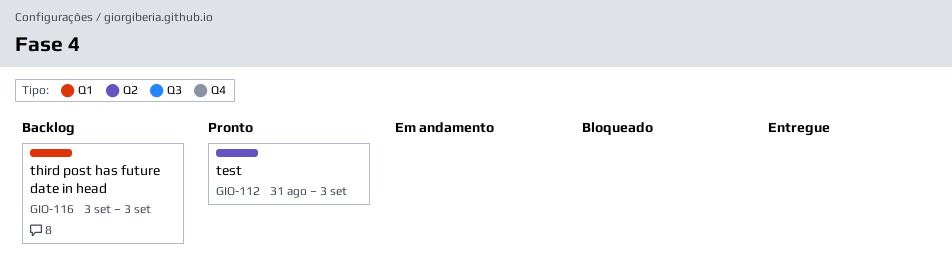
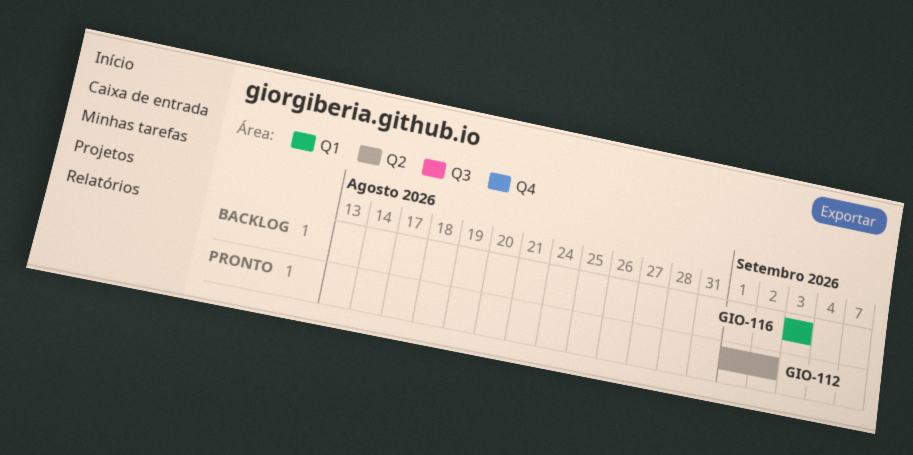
GIO-112, start: Aug 31 -> Sep 1
GIO-112, due: Sep 3 -> Sep 2

